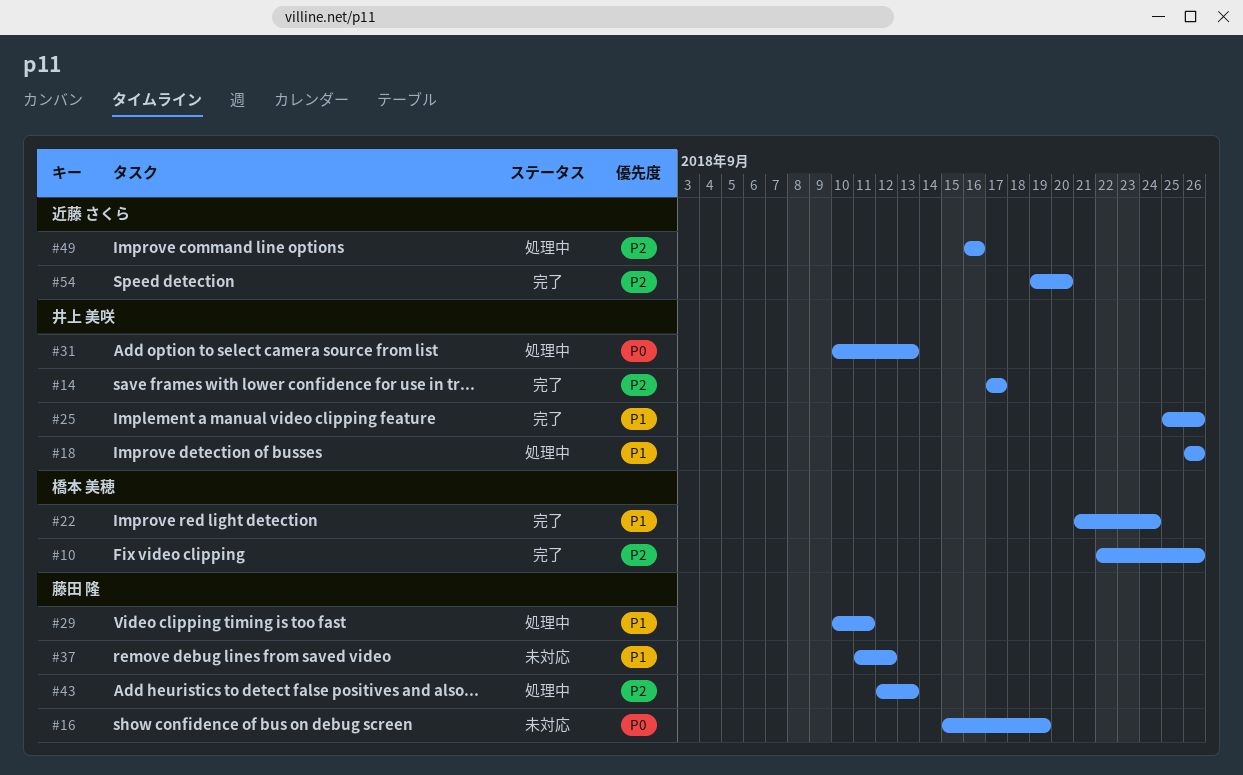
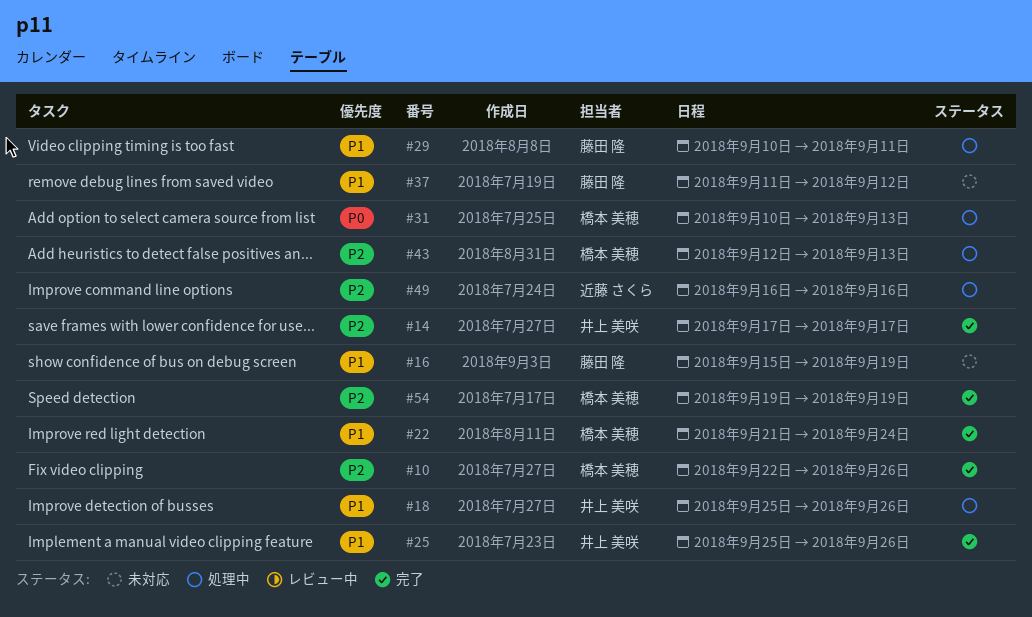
#16, priority: P0 -> P1
#18, start: Sep 26 -> Sep 25
#31, owner: 井上 美咲 -> 橋本 美穂
#43, owner: 藤田 隆 -> 橋本 美穂
#54, owner: 近藤 さくら -> 橋本 美穂
#54, due: Sep 20 -> Sep 19

